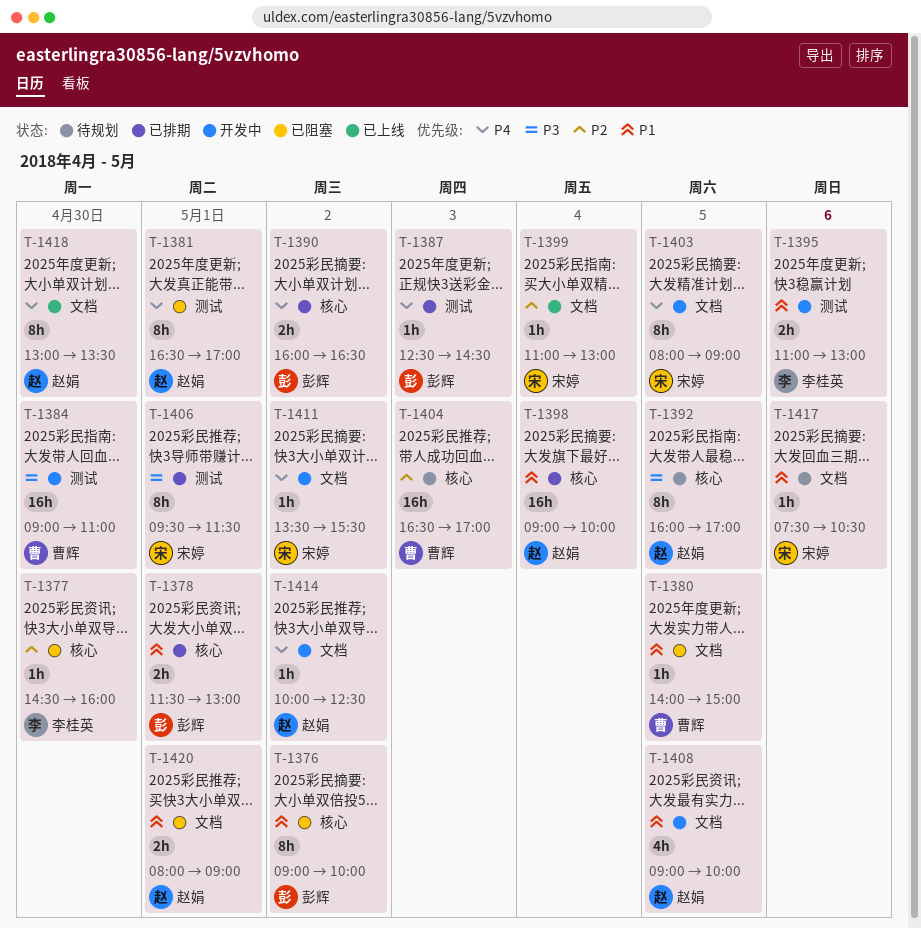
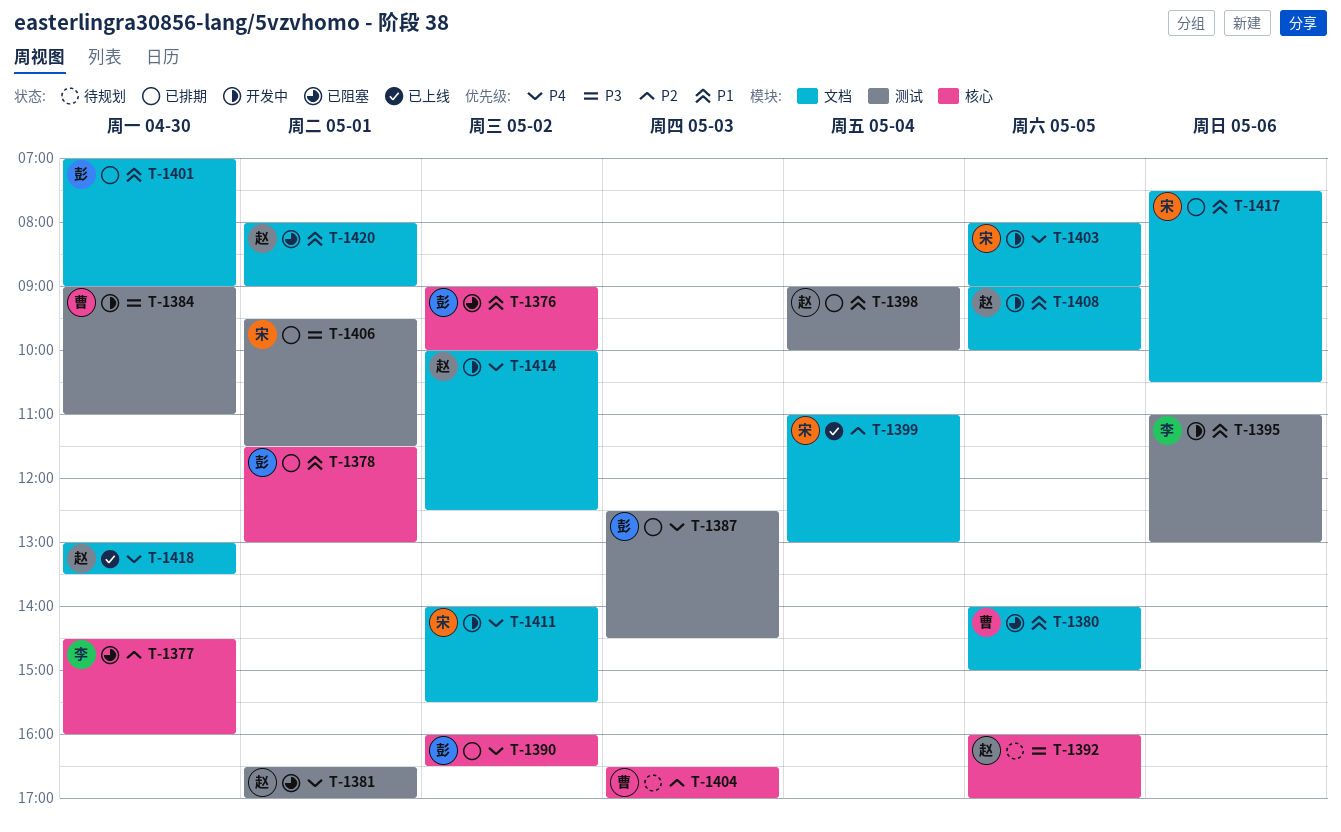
T-1398, label: 核心 -> 测试
T-1401: none -> present
T-1411, begins: 13:30 -> 14:00
T-1417, status: 待规划 -> 已排期

